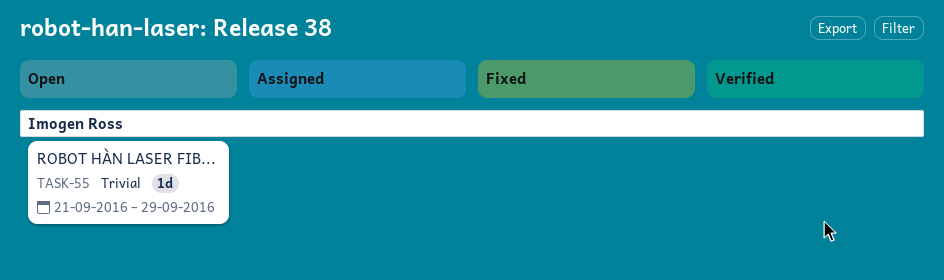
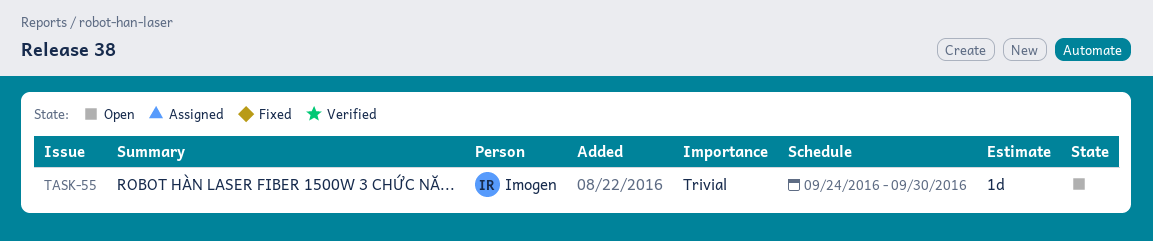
TASK-55, start: Sep 21 -> Sep 24
TASK-55, due: Sep 29 -> Sep 30

